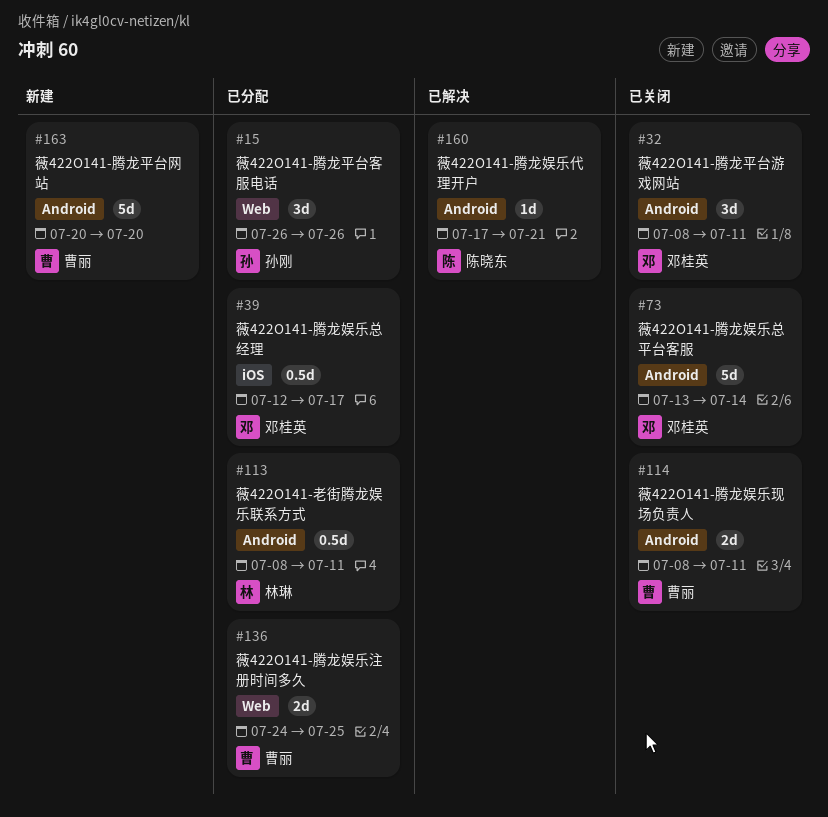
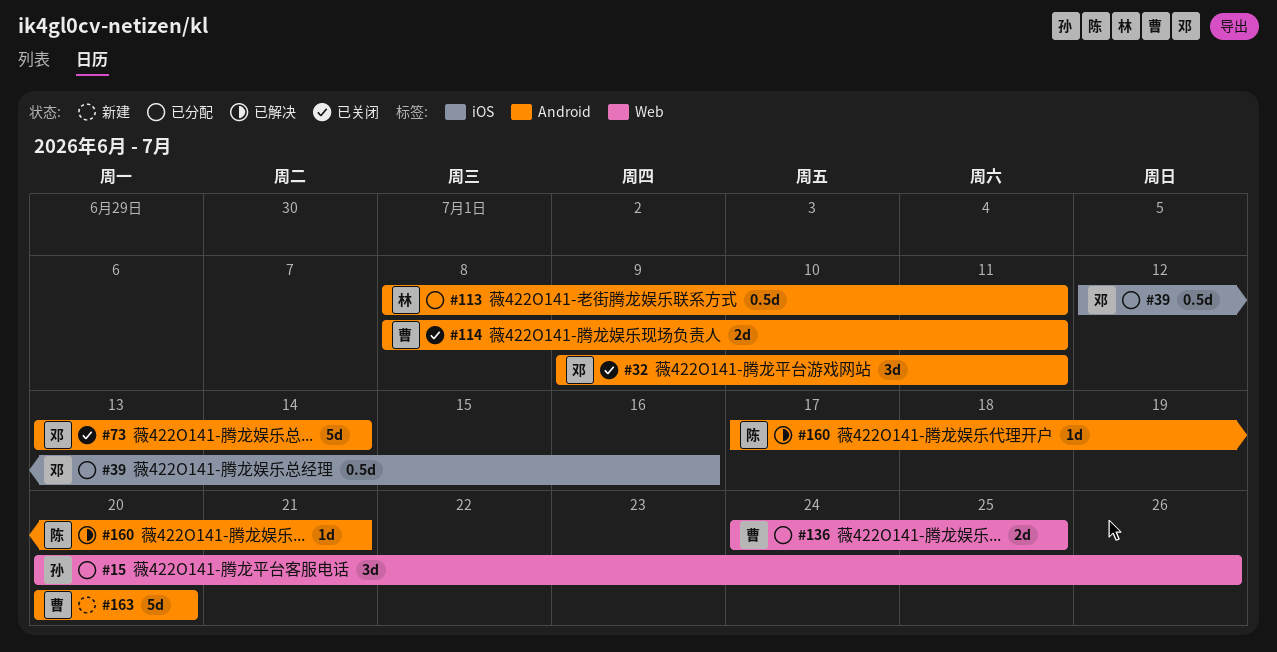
#15, start: Jul 26 -> Jul 20
#32, start: Jul 8 -> Jul 9
#39, due: Jul 17 -> Jul 16

